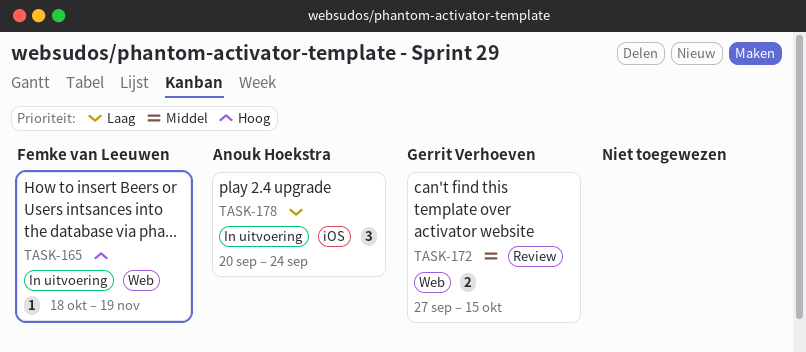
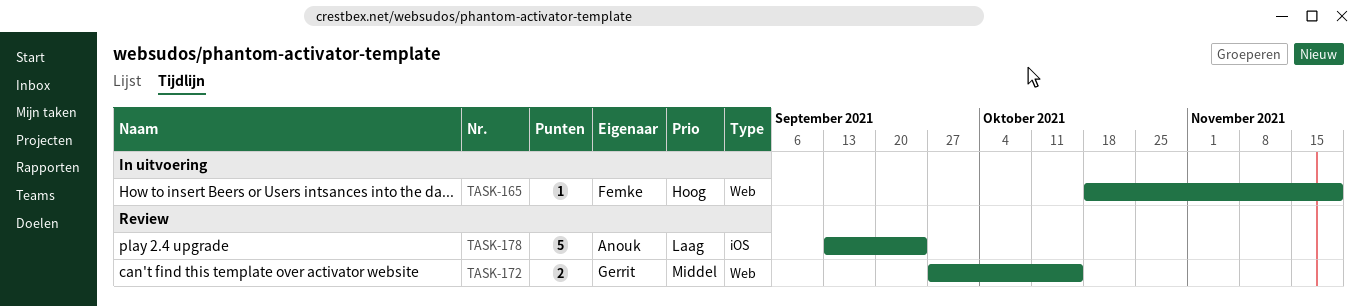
TASK-178, status: In uitvoering -> Review
TASK-178, estimate: 3 -> 5
TASK-178, start: Sep 20 -> Sep 13

